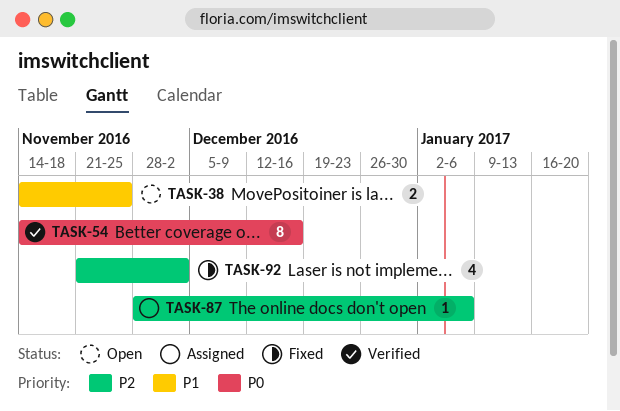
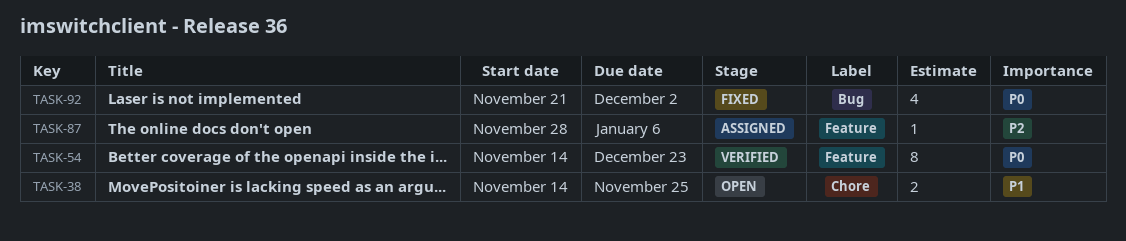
TASK-54, due: Dec 16 -> Dec 23
TASK-92, priority: P2 -> P0

